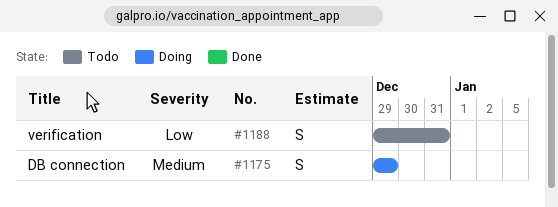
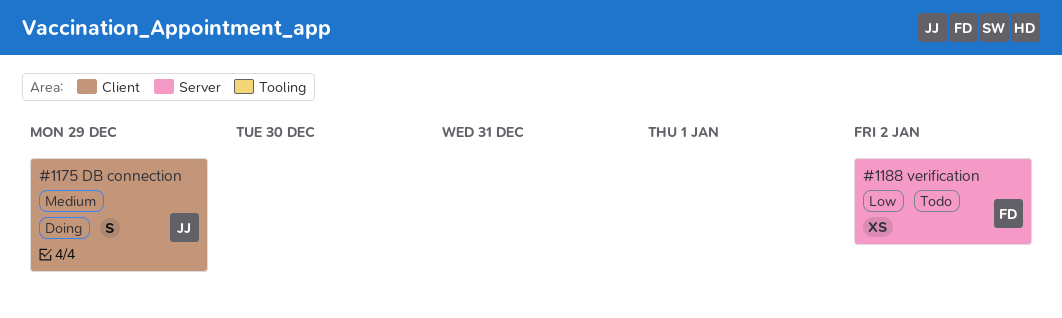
#1188, estimate: S -> XS
#1188, due: Dec 31 -> Jan 2

